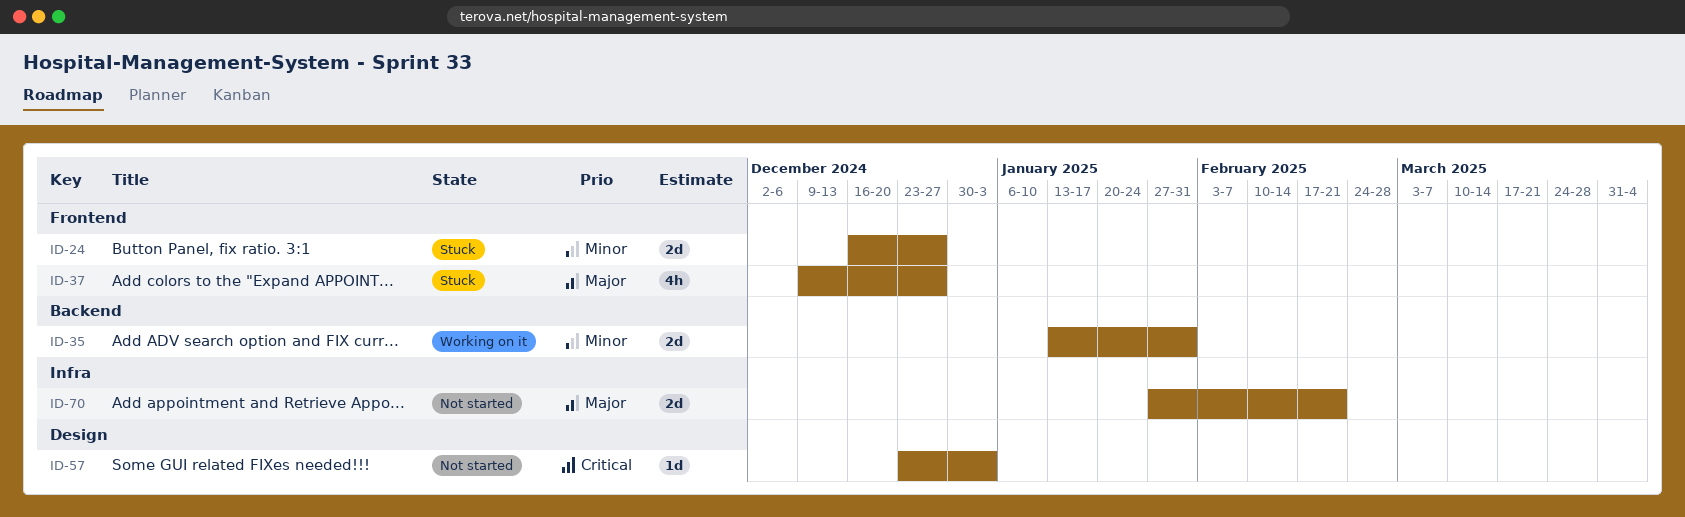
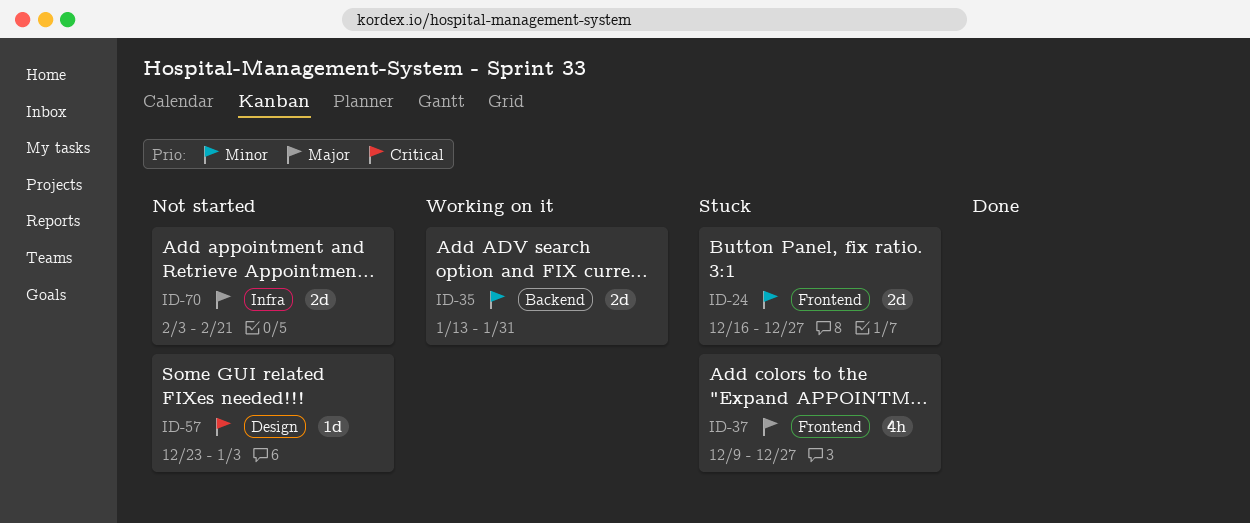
ID-70, start: Jan 27 -> Feb 3

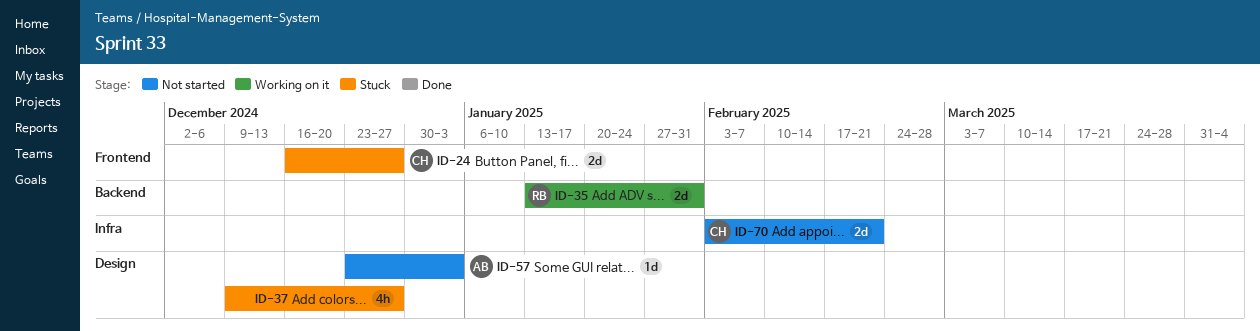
ID-37, label: Frontend -> Design

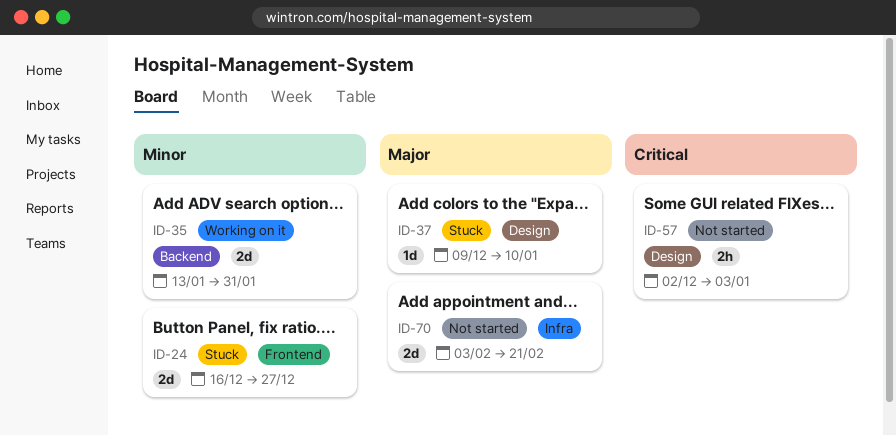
ID-37, estimate: 4h -> 1d
ID-37, due: Dec 27 -> Jan 10
ID-57, estimate: 1d -> 2h
ID-57, start: Dec 23 -> Dec 2

